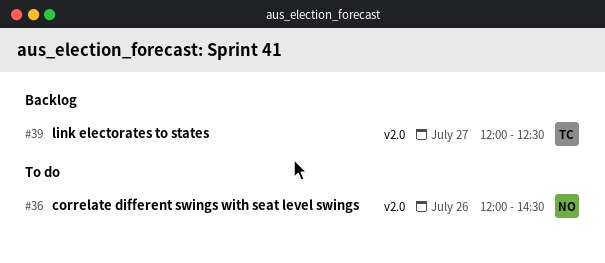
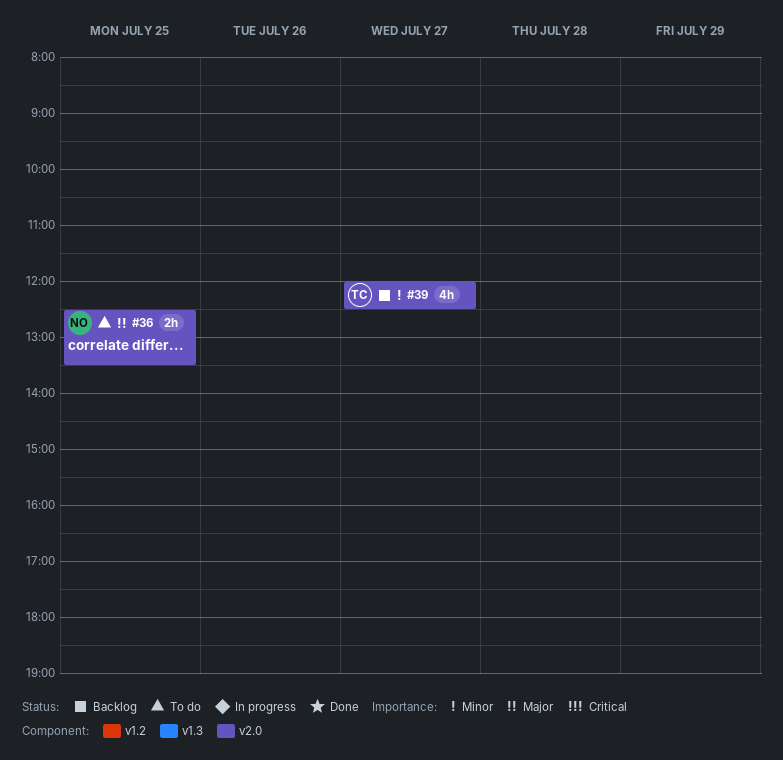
#36, day: Jul 26 -> Jul 25
#36, begins: 12:00 -> 12:30
#36, ends: 14:30 -> 13:30

